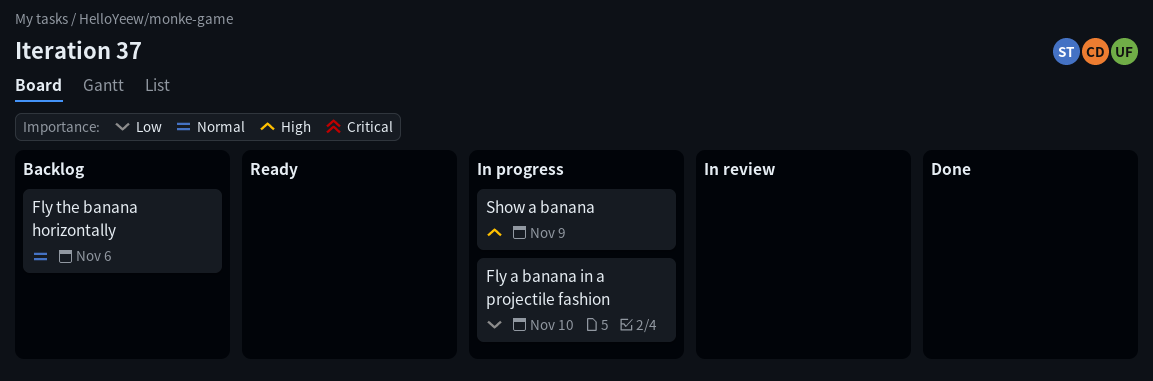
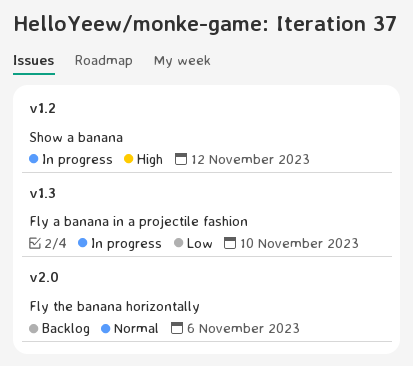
Show a banana, due: Nov 9 -> Nov 12

